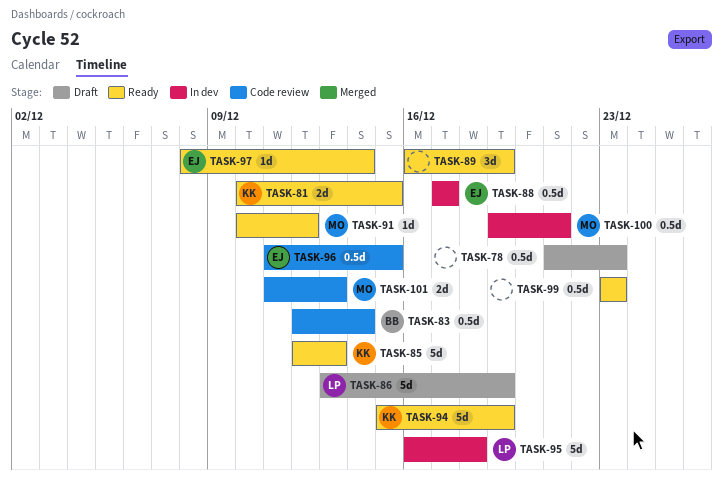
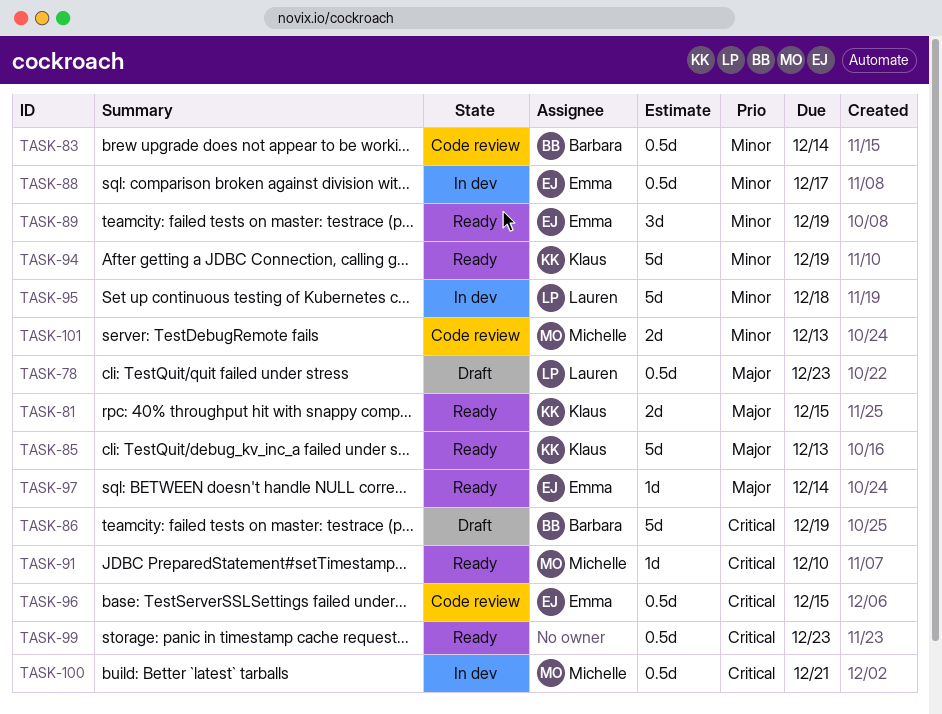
TASK-78, owner: none -> Lauren
TASK-86, owner: Lauren -> Barbara
TASK-89, owner: none -> Emma
TASK-91, due: Dec 12 -> Dec 10

